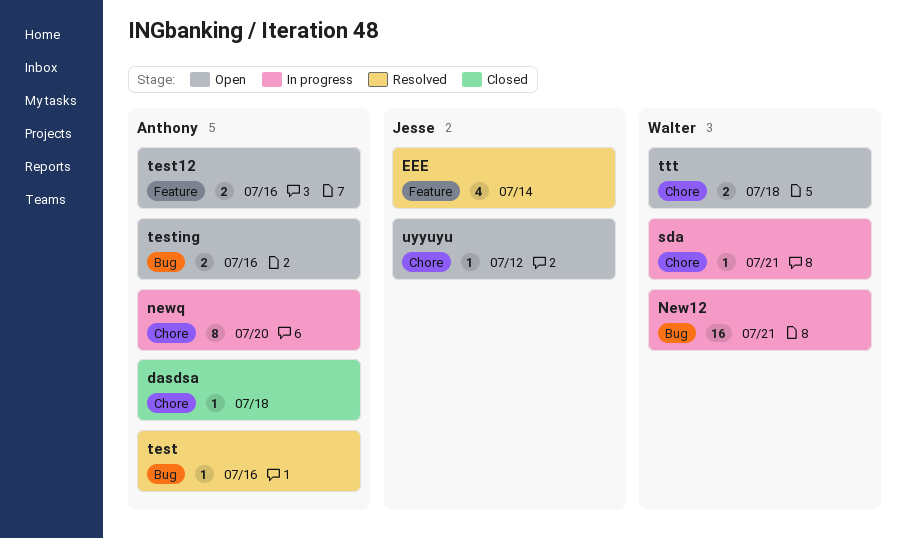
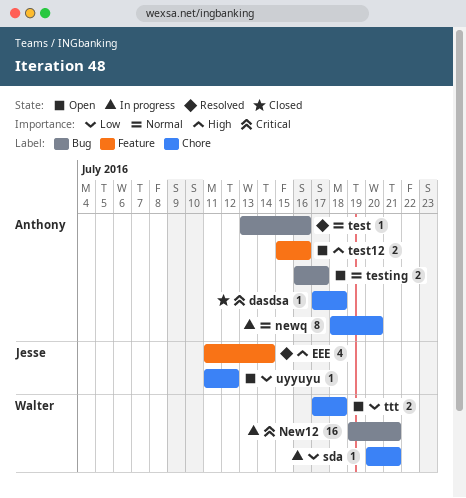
testing, due: Jul 16 -> Jul 17

